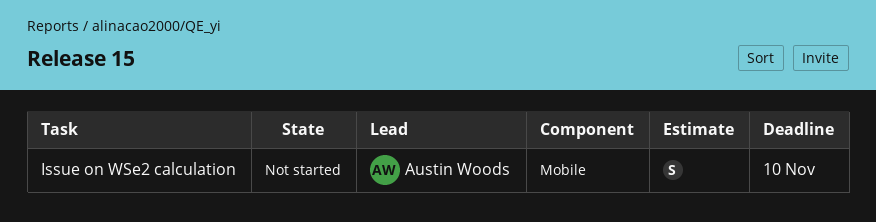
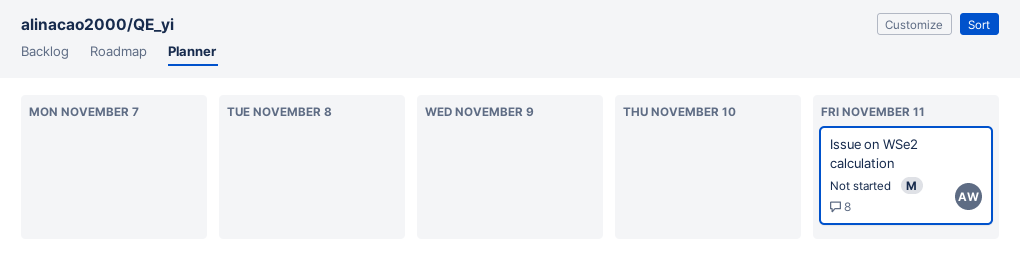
Issue on WSe2 calculation, estimate: S -> M
Issue on WSe2 calculation, due: Nov 10 -> Nov 11

